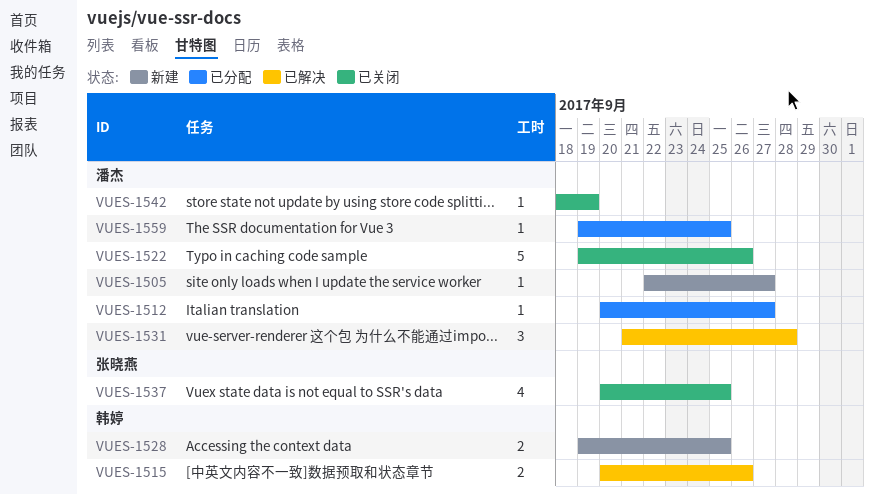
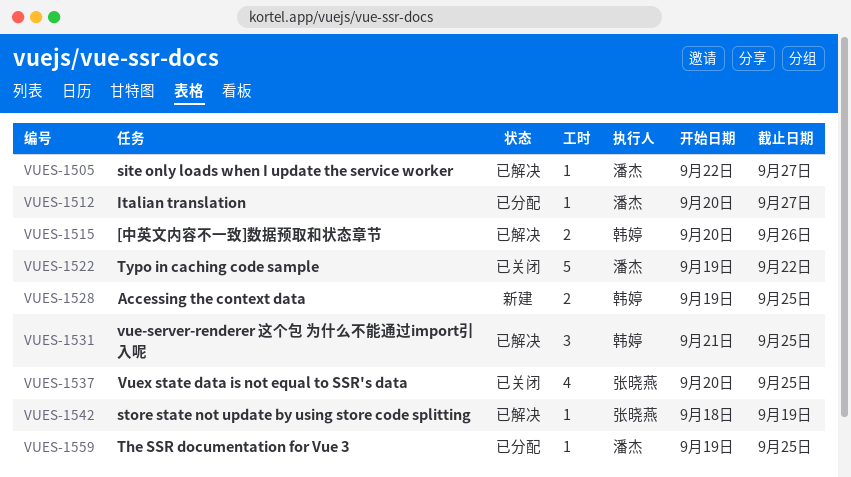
VUES-1505, status: 新建 -> 已解决
VUES-1522, due: Sep 26 -> Sep 22
VUES-1531, owner: 潘杰 -> 韩婷
VUES-1531, due: Sep 28 -> Sep 25
VUES-1542, status: 已关闭 -> 已解决
VUES-1542, owner: 潘杰 -> 张晓燕

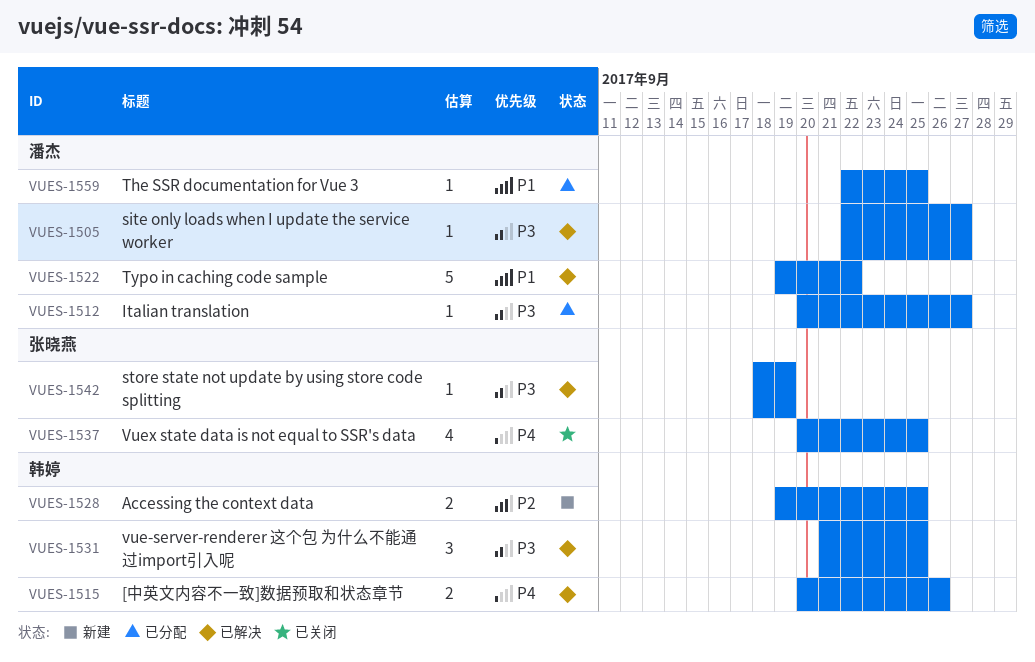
VUES-1522, status: 已关闭 -> 已解决
VUES-1559, start: Sep 19 -> Sep 22

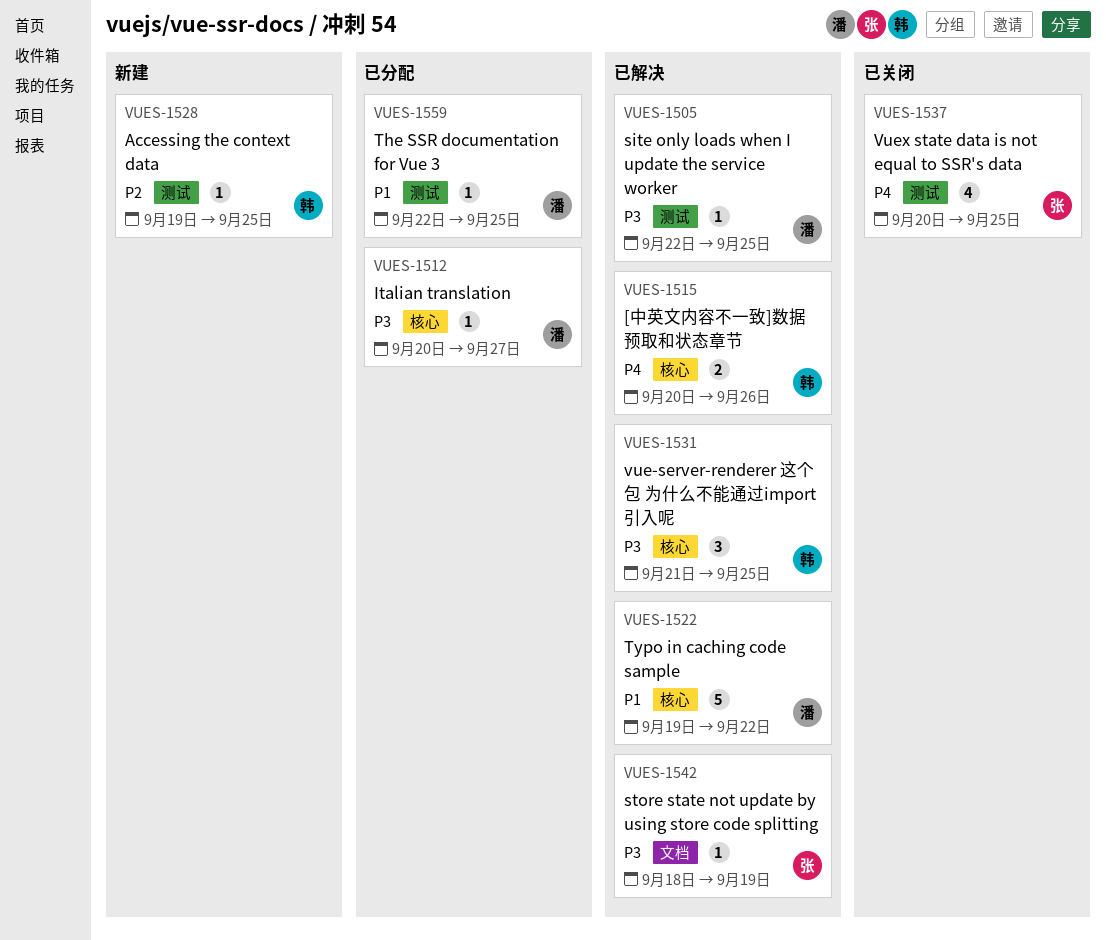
VUES-1505, due: Sep 27 -> Sep 25
VUES-1528, estimate: 2 -> 1

